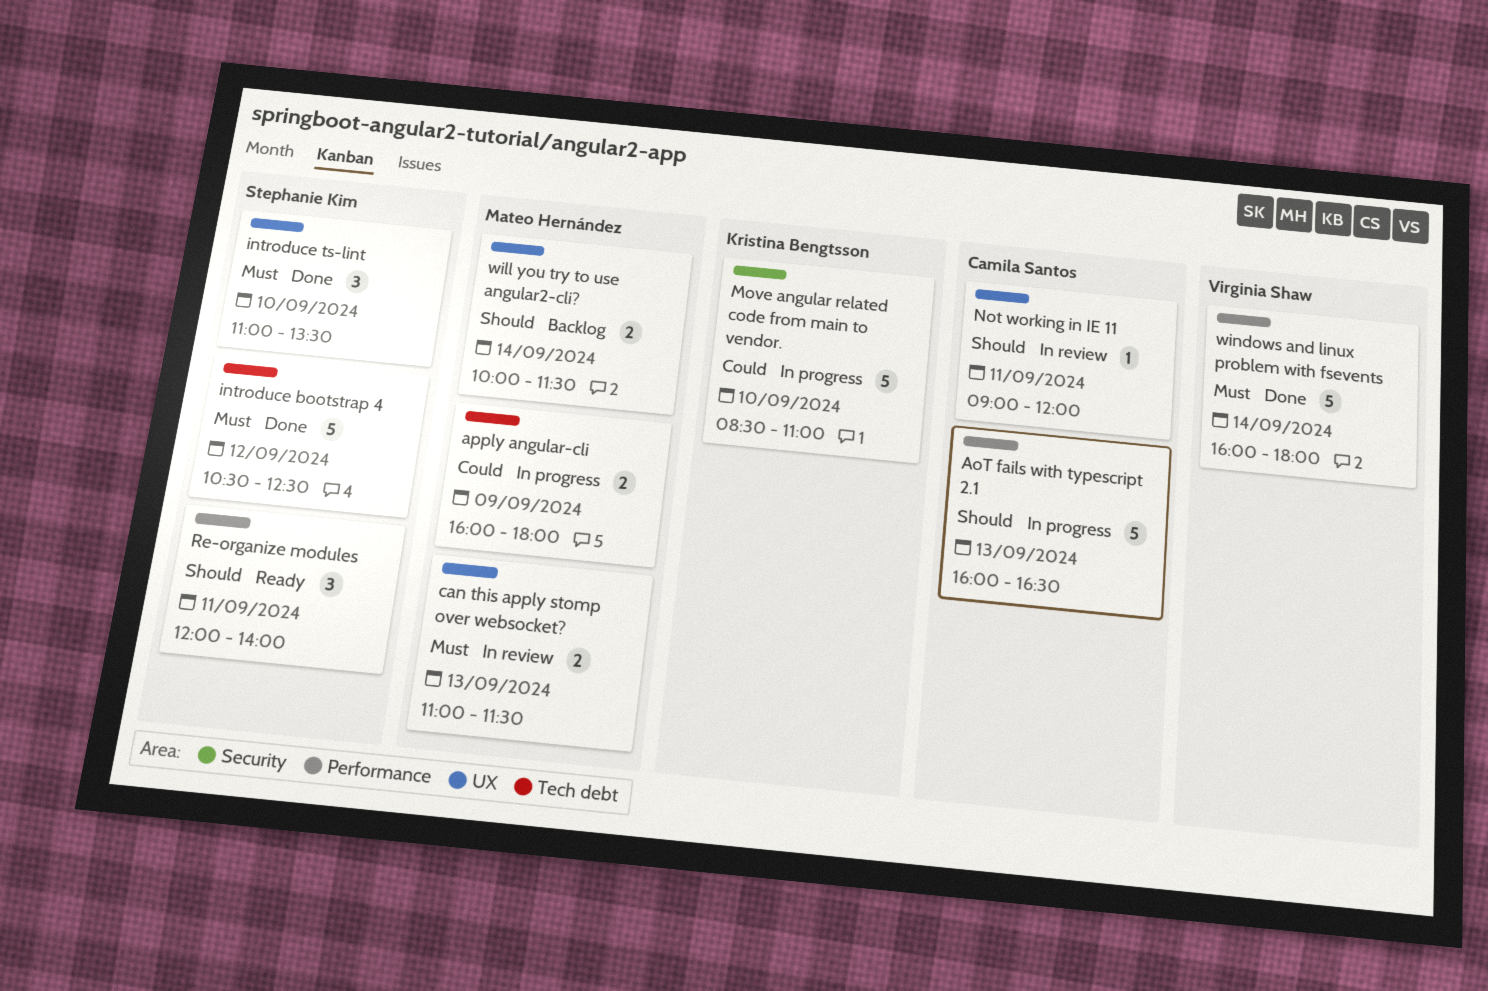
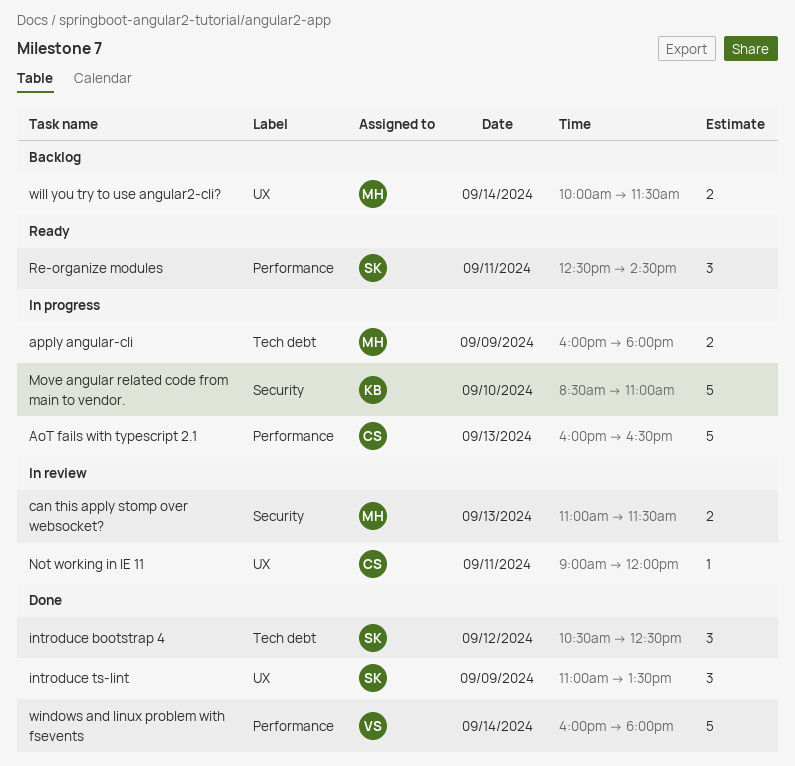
can this apply stomp over websocket?, label: UX -> Security
introduce bootstrap 4, estimate: 5 -> 3
introduce ts-lint, day: Sep 10 -> Sep 9
Re-organize modules, begins: 12:00 -> 12:30
Re-organize modules, ends: 14:00 -> 14:30

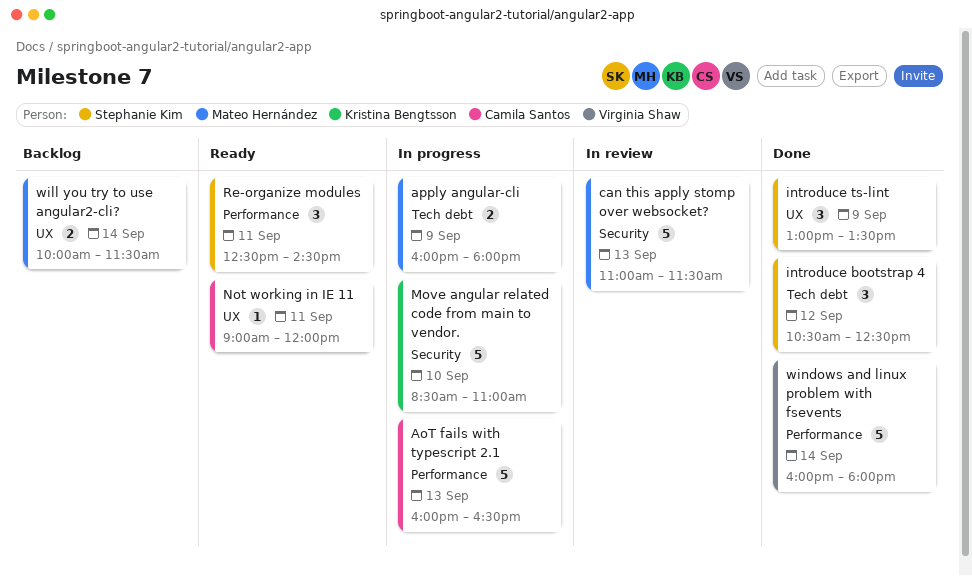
can this apply stomp over websocket?, estimate: 2 -> 5
introduce ts-lint, begins: 11:00 -> 13:00
Not working in IE 11, status: In review -> Ready

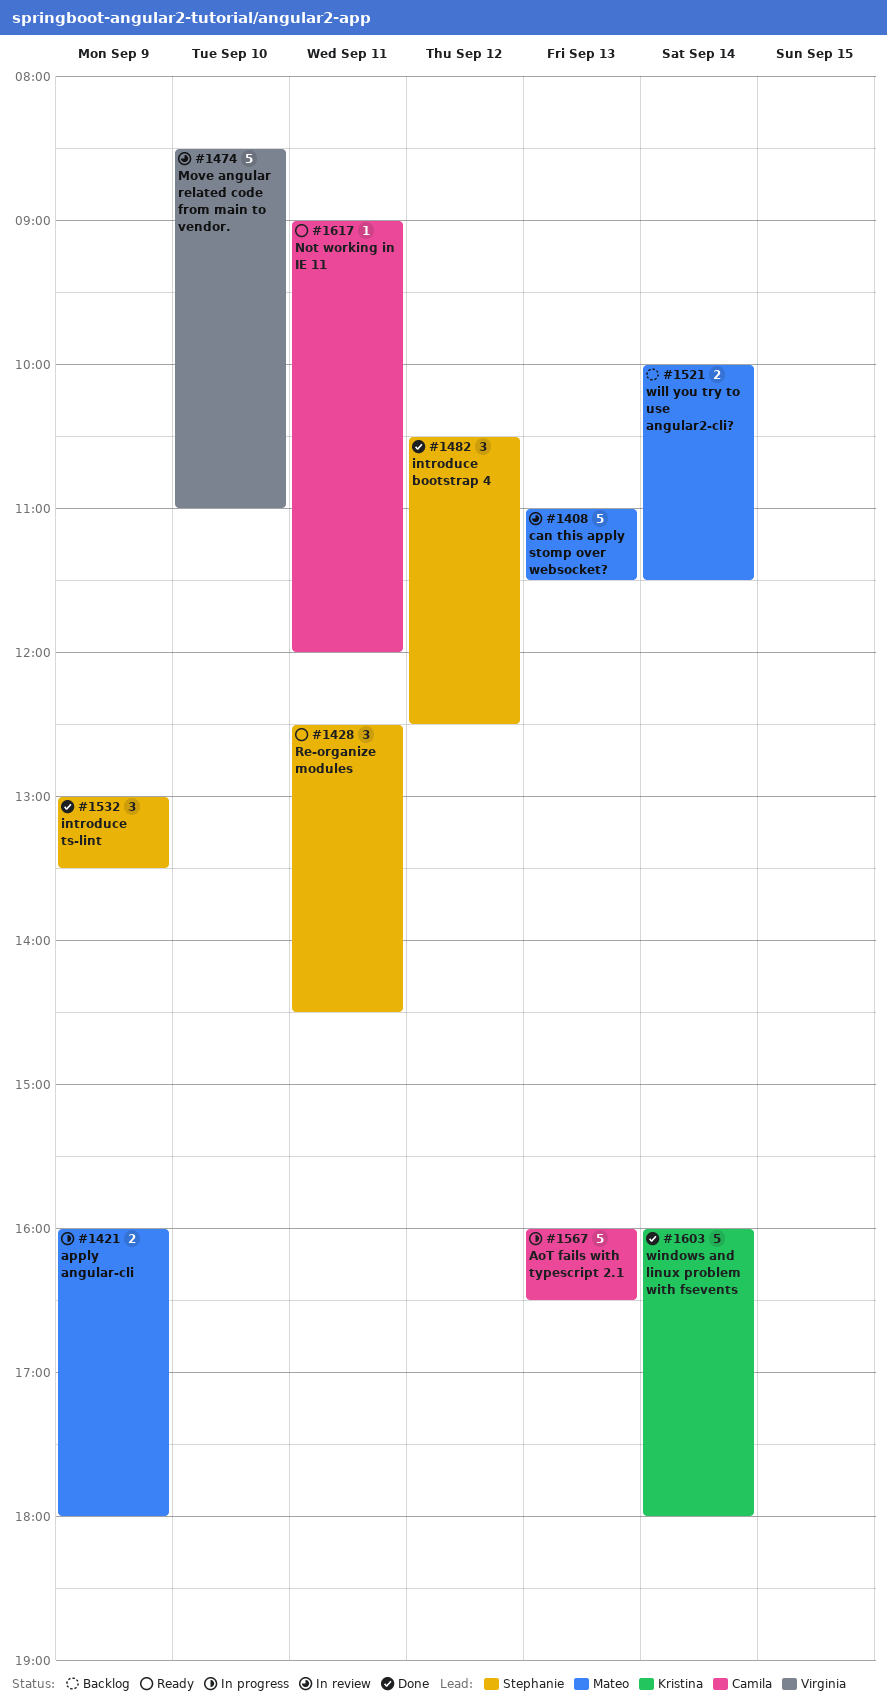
Move angular related code from main to vendor., status: In progress -> In review
Move angular related code from main to vendor., owner: Kristina Bengtsson -> Virginia Shaw
windows and linux problem with fsevents, owner: Virginia Shaw -> Kristina Bengtsson

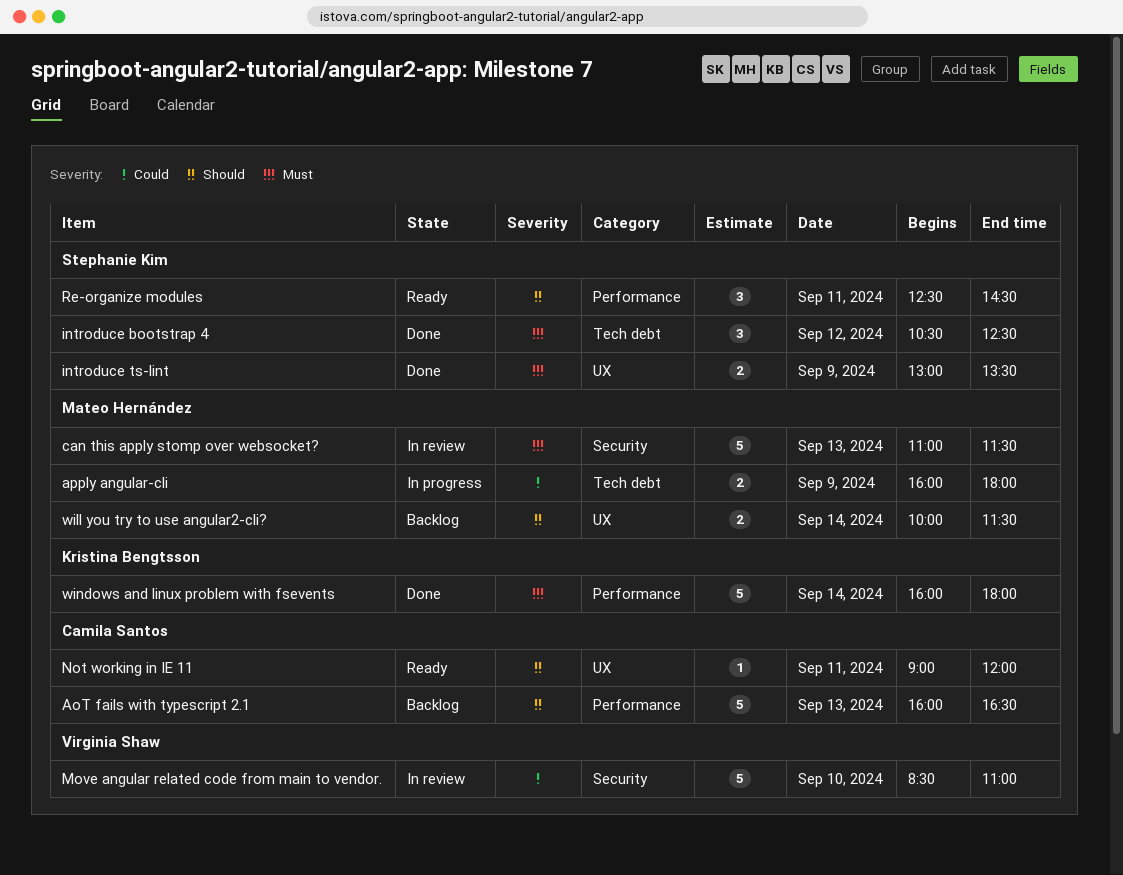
AoT fails with typescript 2.1, status: In progress -> Backlog
introduce ts-lint, estimate: 3 -> 2

